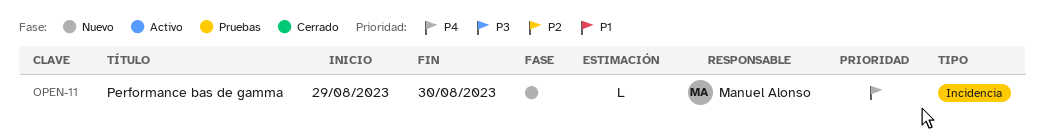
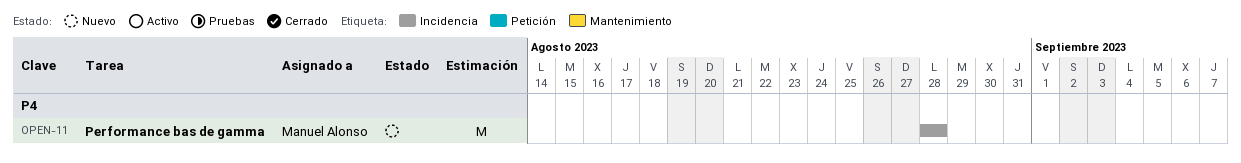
OPEN-11, estimate: L -> M
OPEN-11, start: Aug 29 -> Aug 28
OPEN-11, due: Aug 30 -> Aug 28

